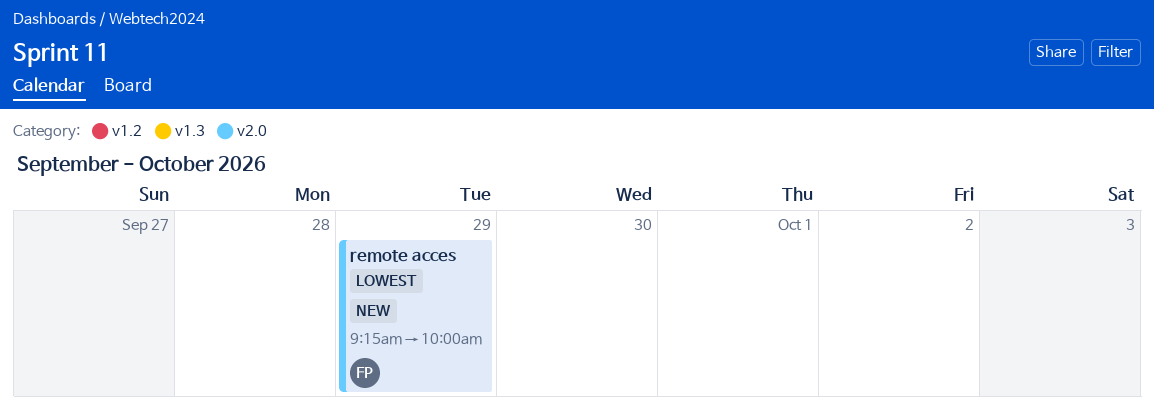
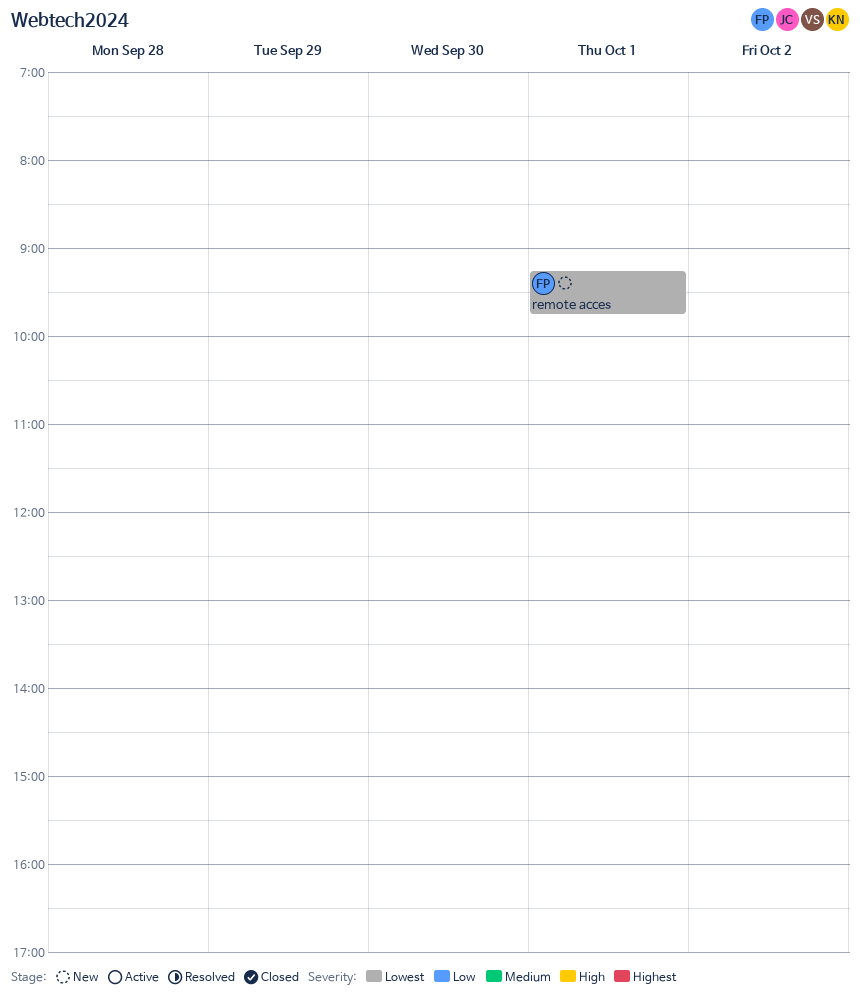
remote acces, day: Sep 29 -> Oct 1
remote acces, ends: 10:00 -> 09:45

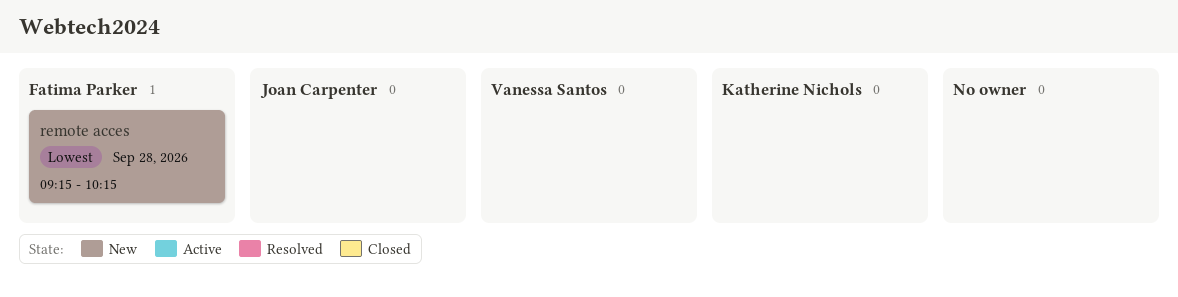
remote acces, day: Oct 1 -> Sep 28
remote acces, ends: 09:45 -> 10:15

